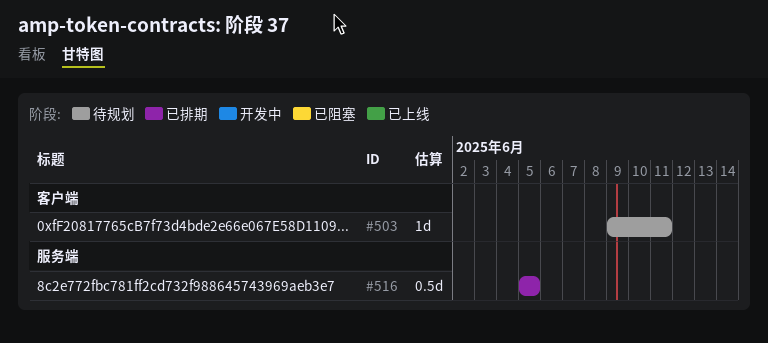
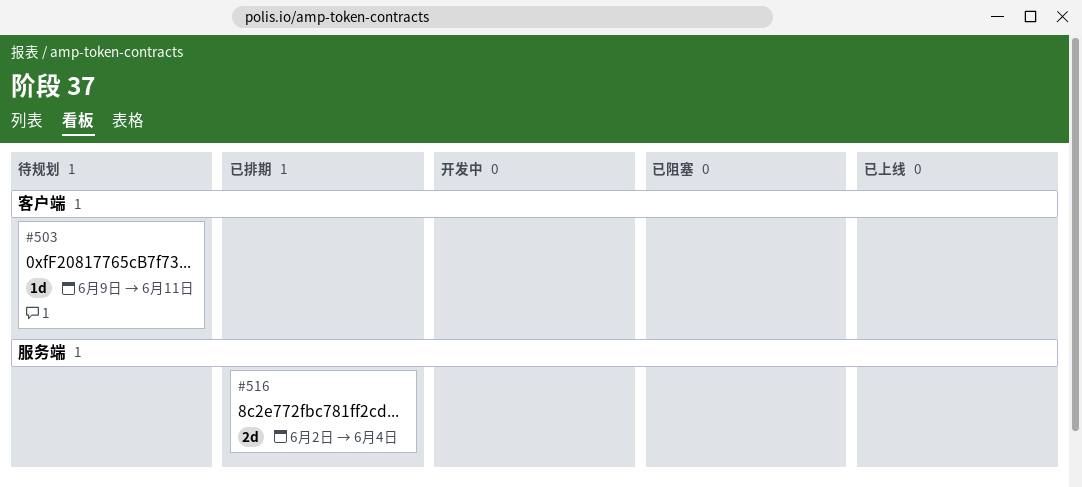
#516, estimate: 0.5d -> 2d
#516, start: Jun 5 -> Jun 2
#516, due: Jun 5 -> Jun 4

